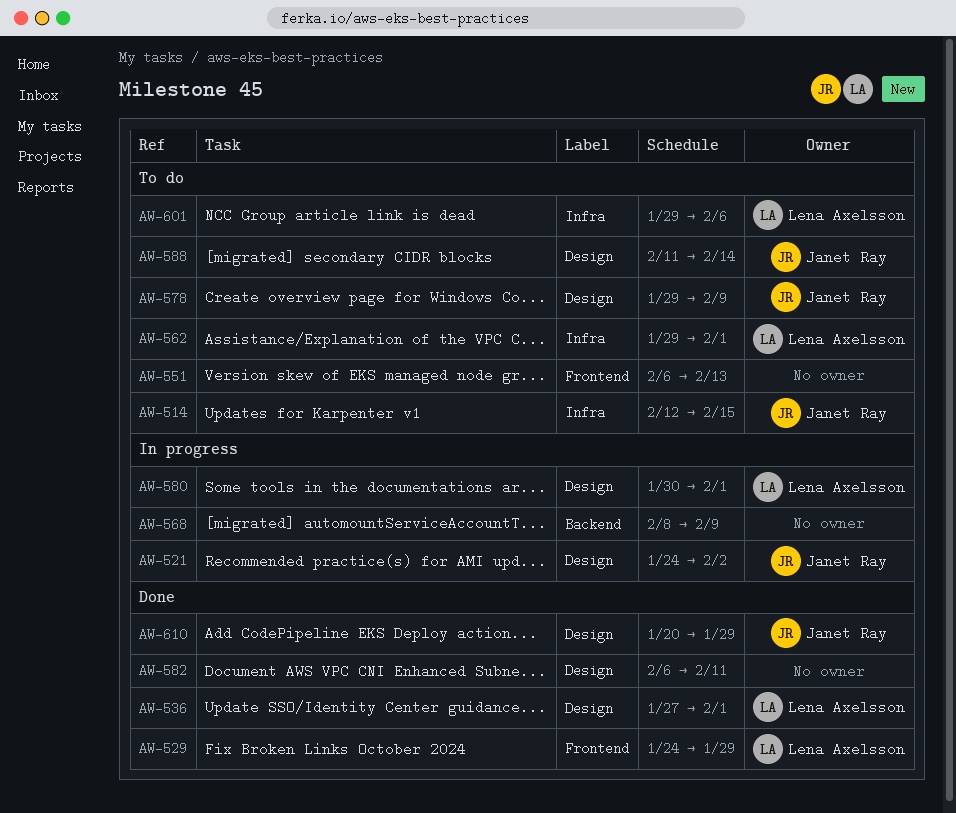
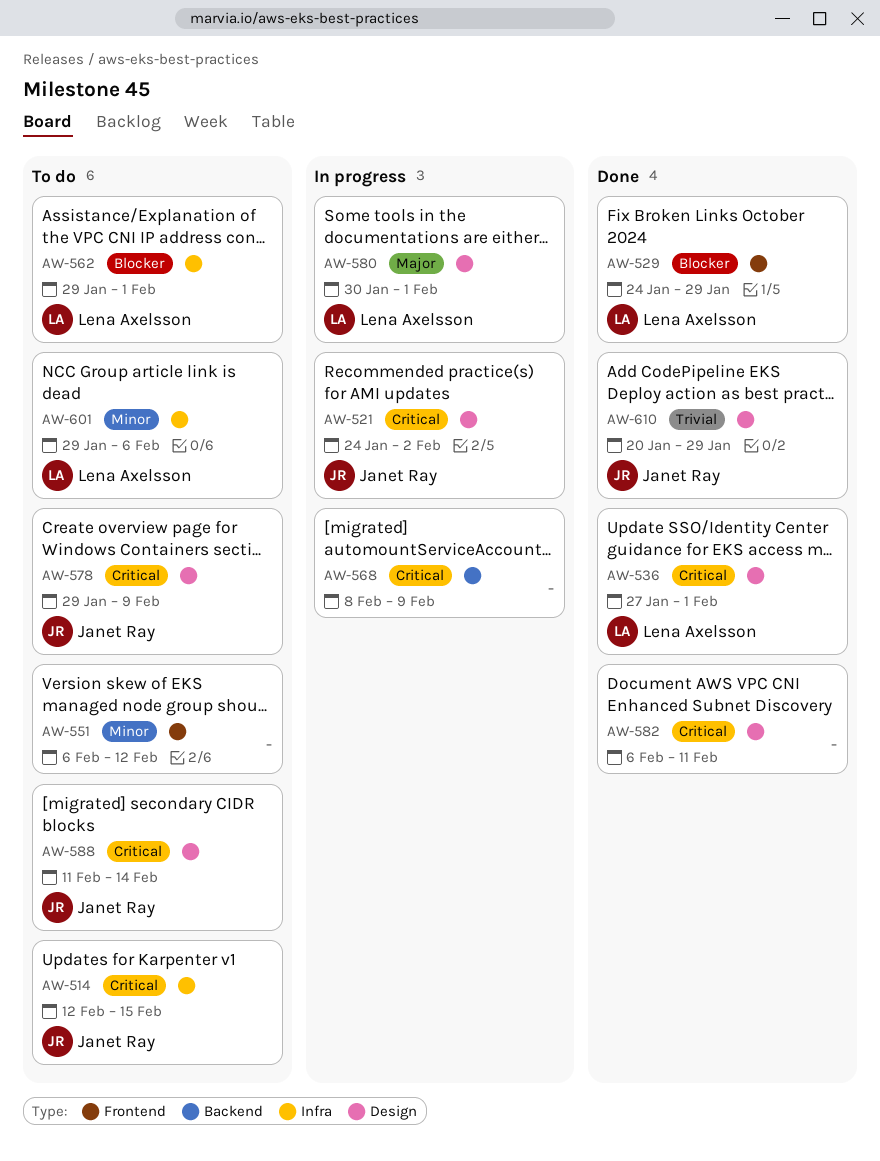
AW-551, due: Feb 13 -> Feb 12

